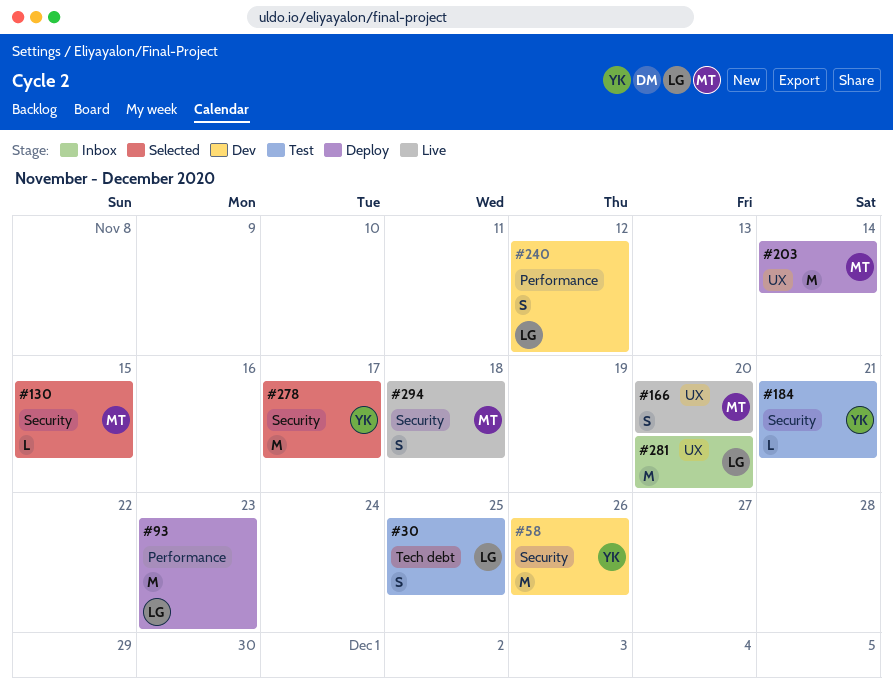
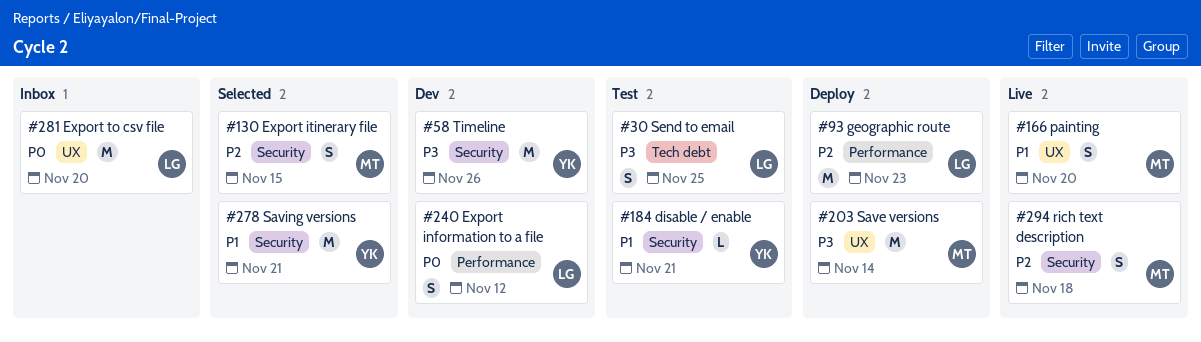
#130, estimate: L -> S
#278, due: Nov 17 -> Nov 21

